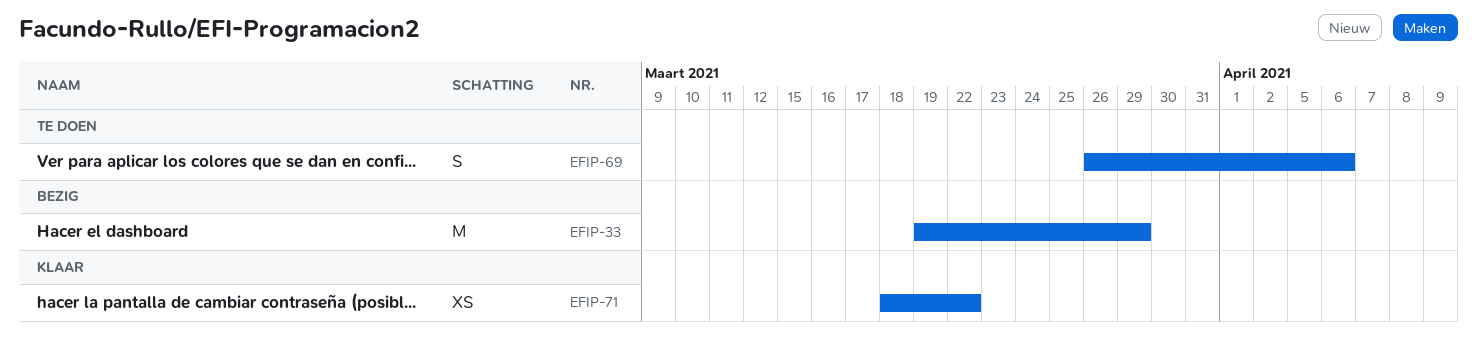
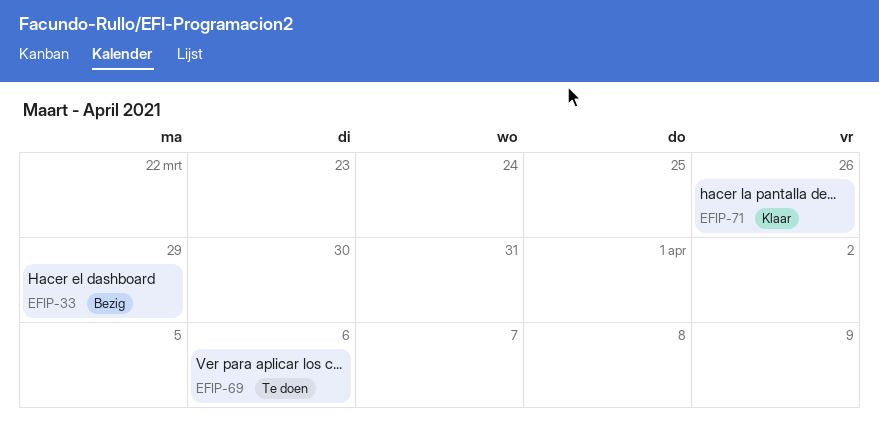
EFIP-71, due: Mar 22 -> Mar 26

